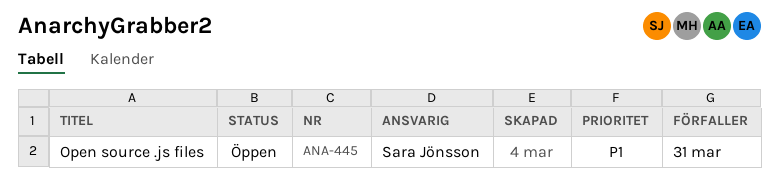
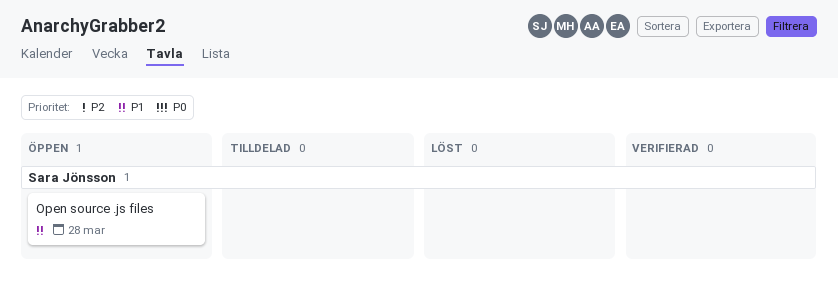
Open source .js files, due: Mar 31 -> Mar 28

